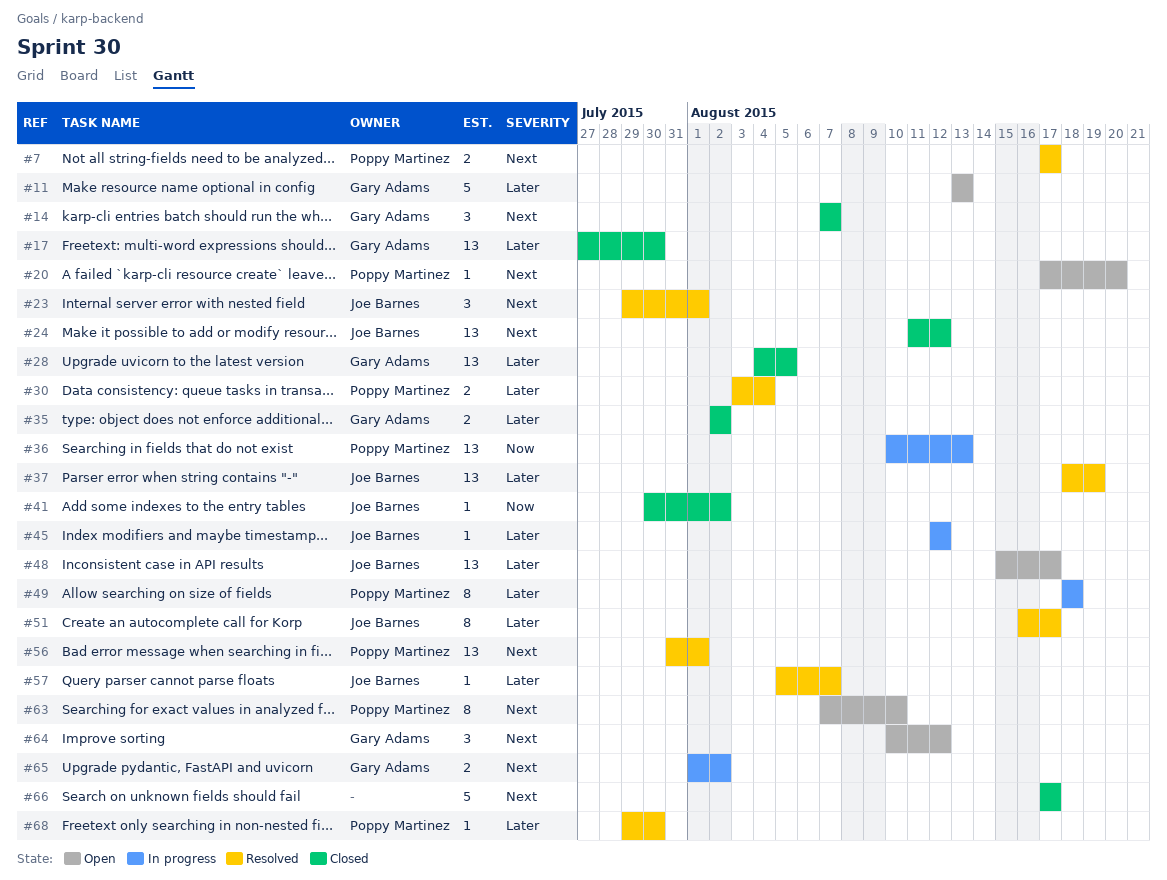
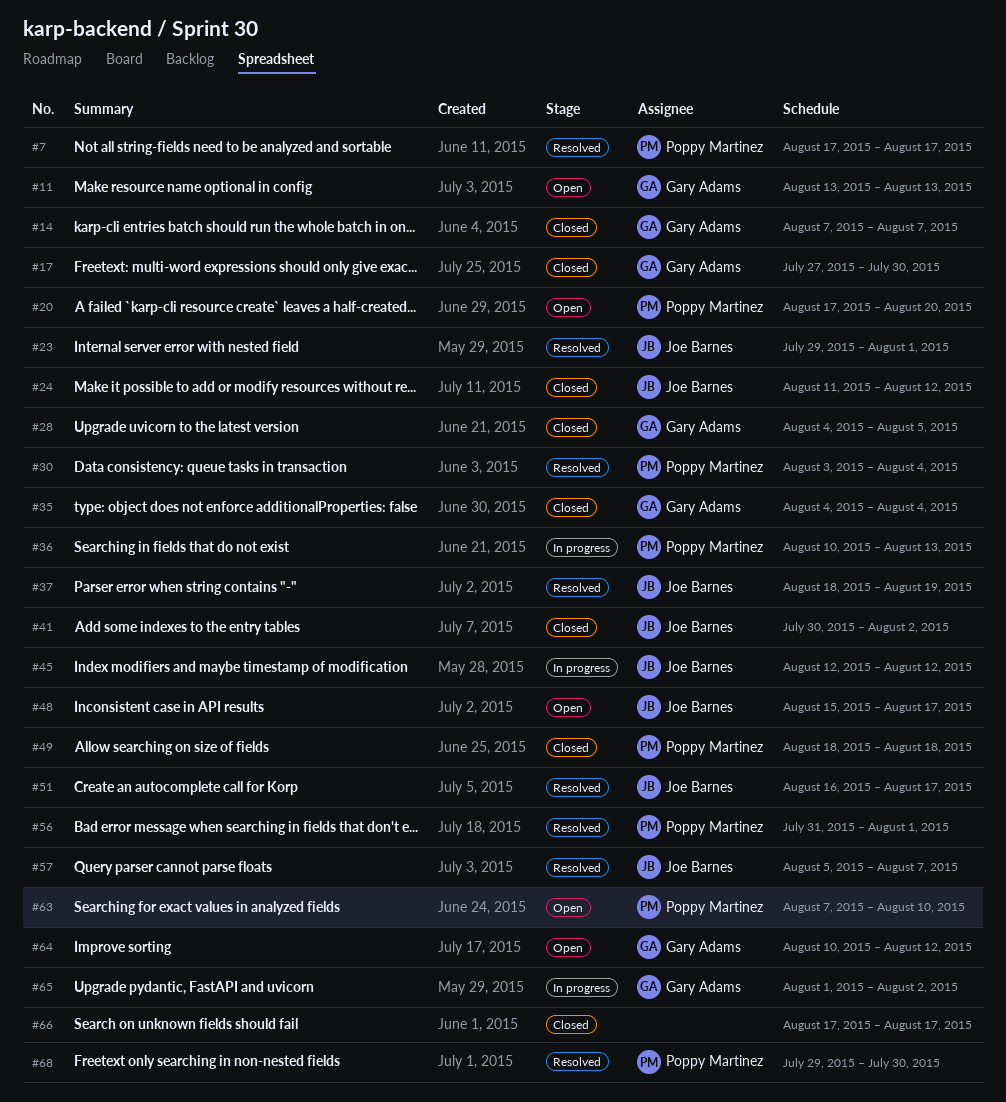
#35, start: Aug 2 -> Aug 4
#35, due: Aug 2 -> Aug 4
#49, status: In progress -> Closed

